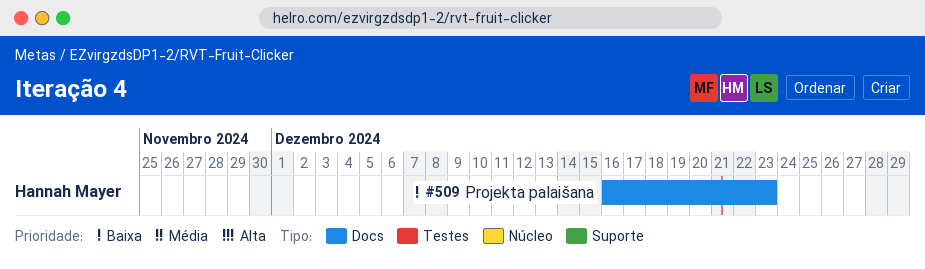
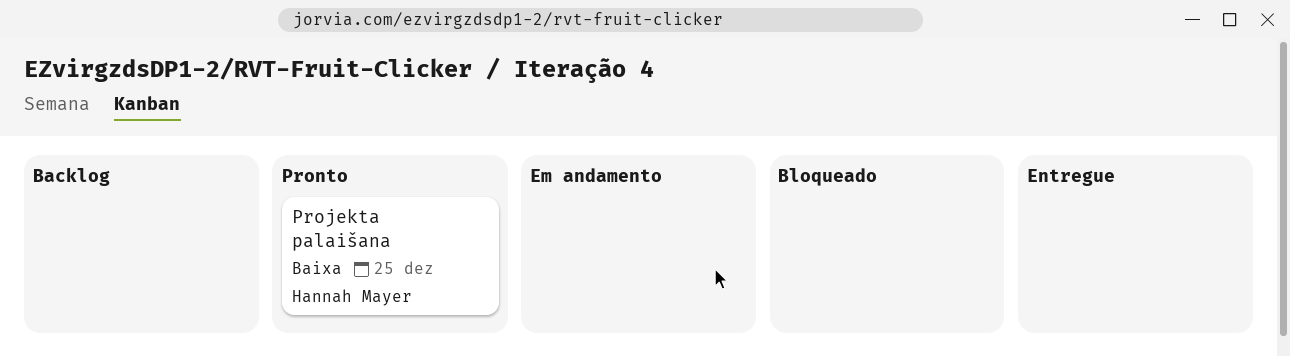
Projekta palaišana, due: Dec 23 -> Dec 25

